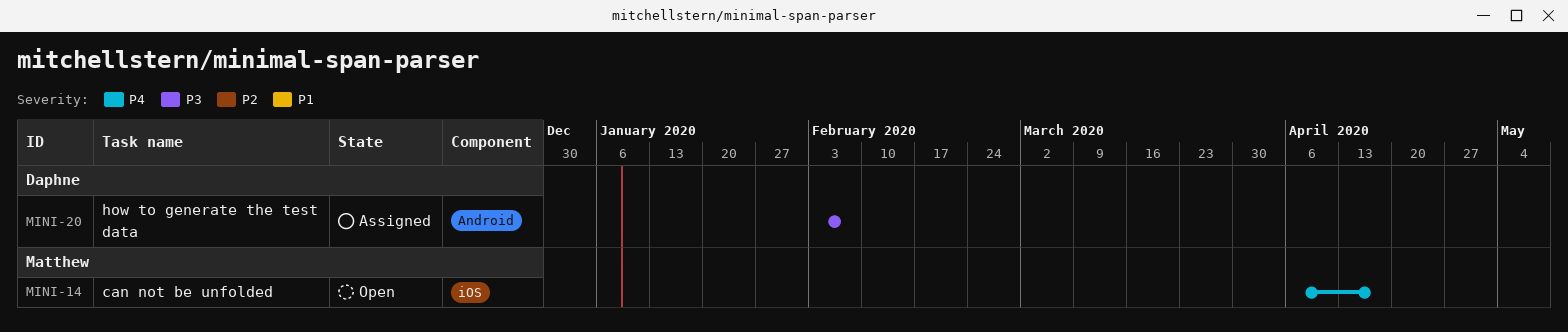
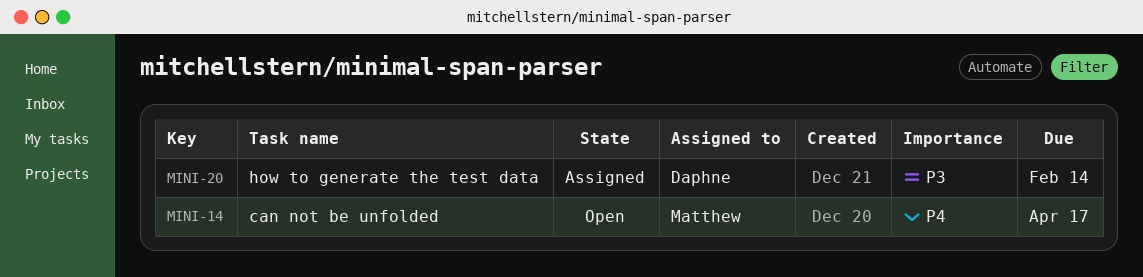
MINI-20, due: Feb 7 -> Feb 14

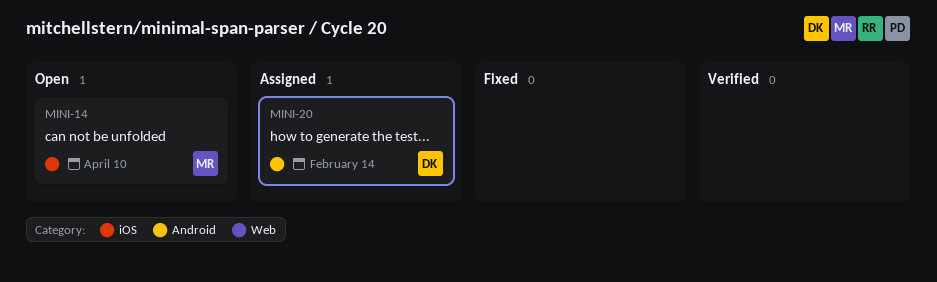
MINI-14, due: Apr 17 -> Apr 10

